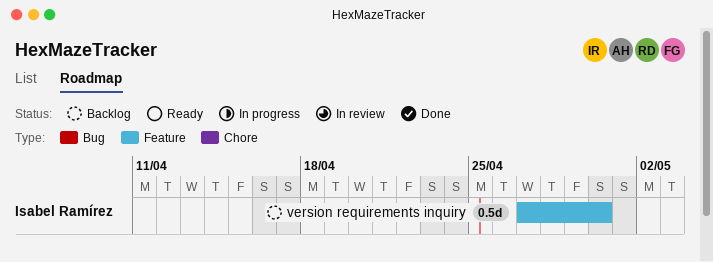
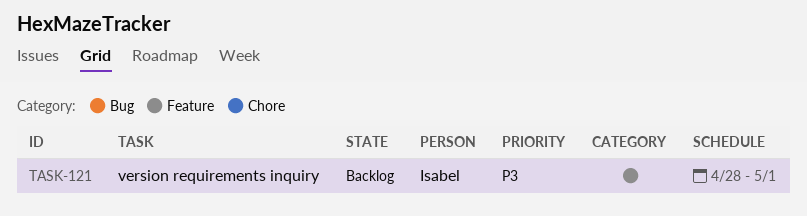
version requirements inquiry, start: Apr 27 -> Apr 28
version requirements inquiry, due: Apr 30 -> May 1

